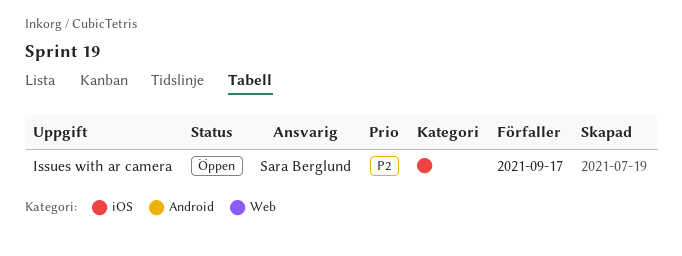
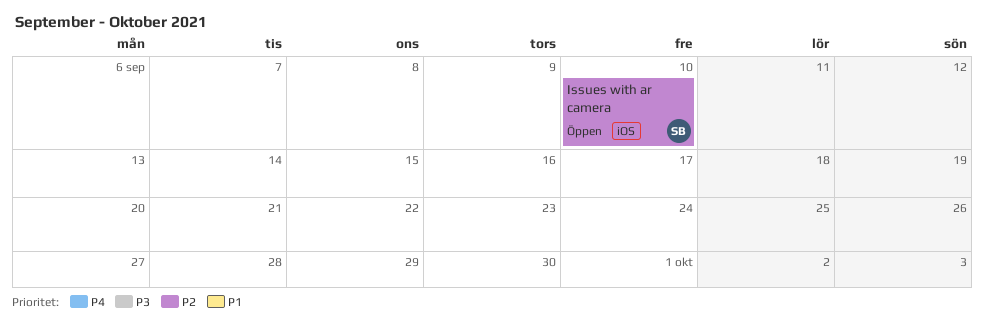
Issues with ar camera, due: Sep 17 -> Sep 10

